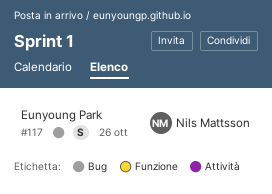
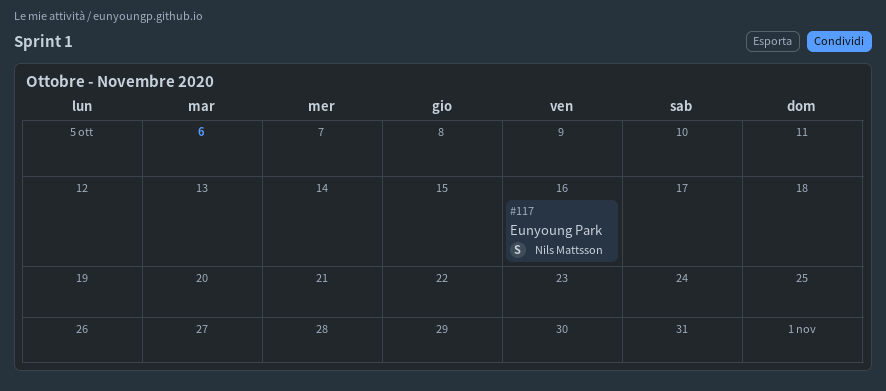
#117, due: Oct 26 -> Oct 16

